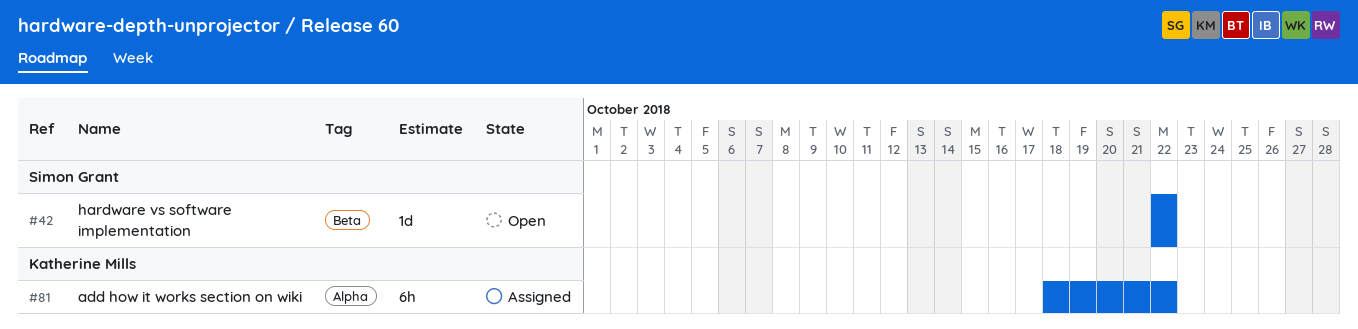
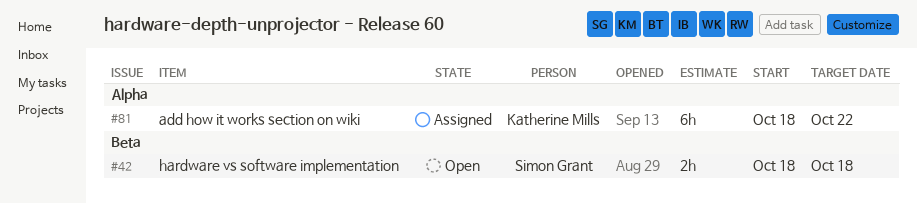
#42, estimate: 1d -> 2h
#42, start: Oct 22 -> Oct 18
#42, due: Oct 22 -> Oct 18

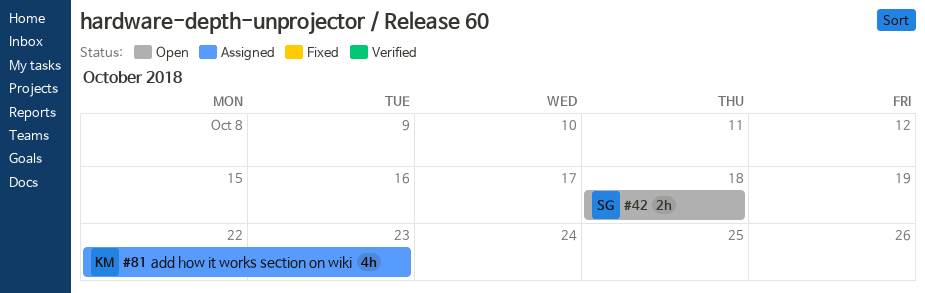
#81, estimate: 6h -> 4h
#81, start: Oct 18 -> Oct 22
#81, due: Oct 22 -> Oct 23

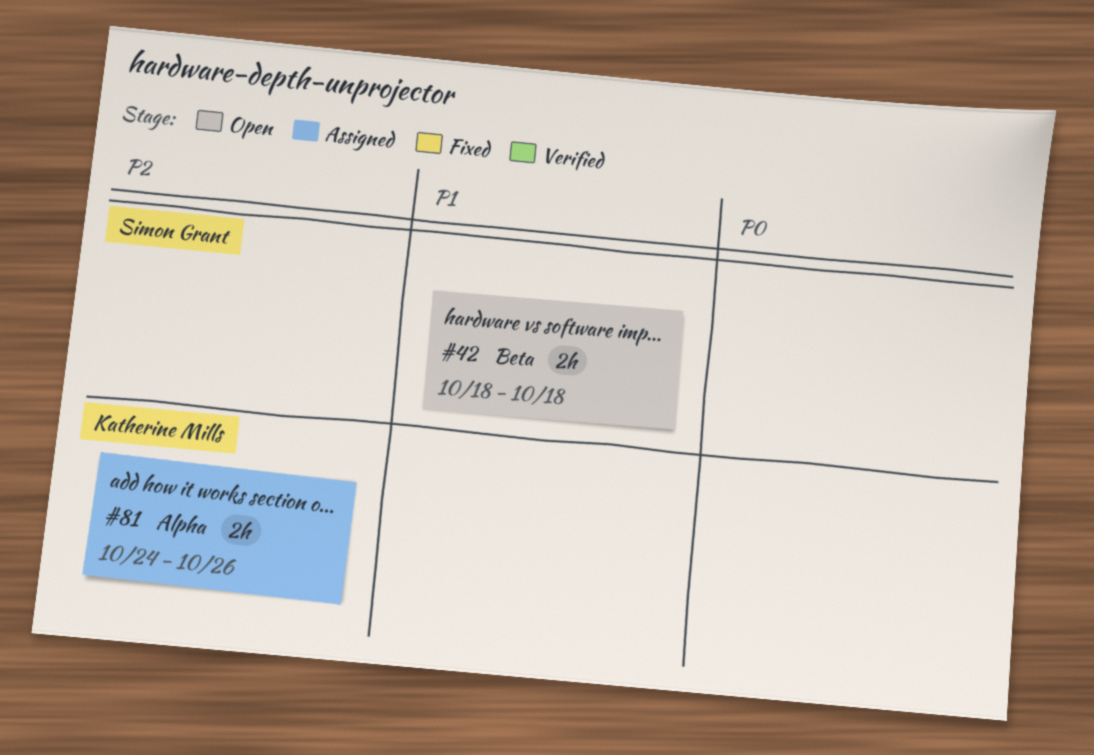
#81, estimate: 4h -> 2h
#81, start: Oct 22 -> Oct 24
#81, due: Oct 23 -> Oct 26

